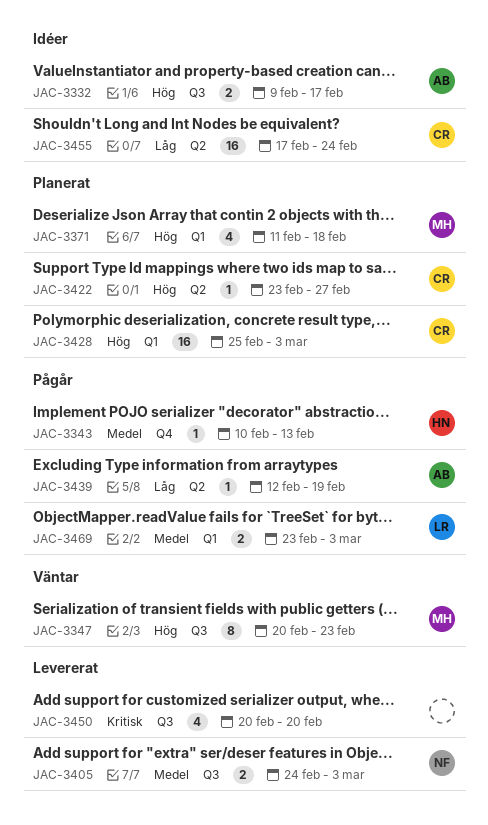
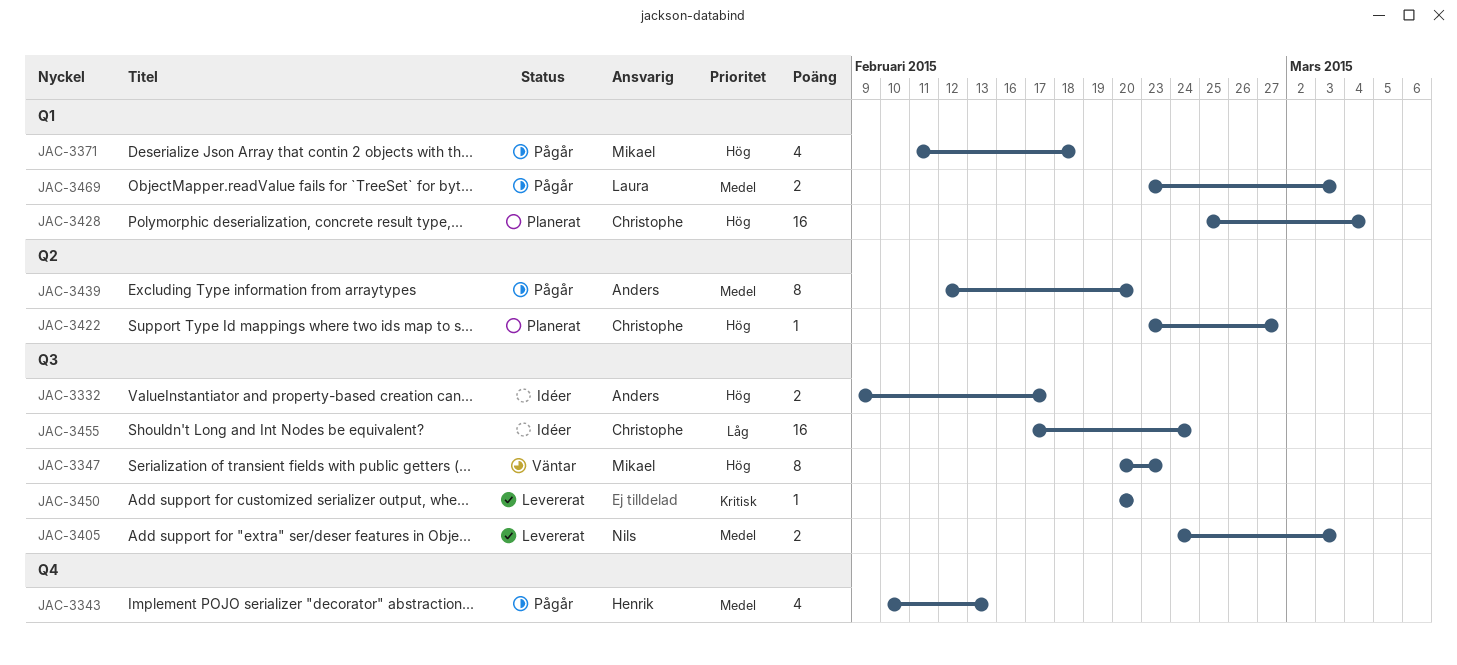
JAC-3343, estimate: 1 -> 4
JAC-3371, status: Planerat -> Pågår
JAC-3428, due: Mar 3 -> Mar 4
JAC-3439, priority: Låg -> Medel
JAC-3439, estimate: 1 -> 8
JAC-3439, due: Feb 19 -> Feb 20
JAC-3450, estimate: 4 -> 1
JAC-3455, label: Q2 -> Q3

